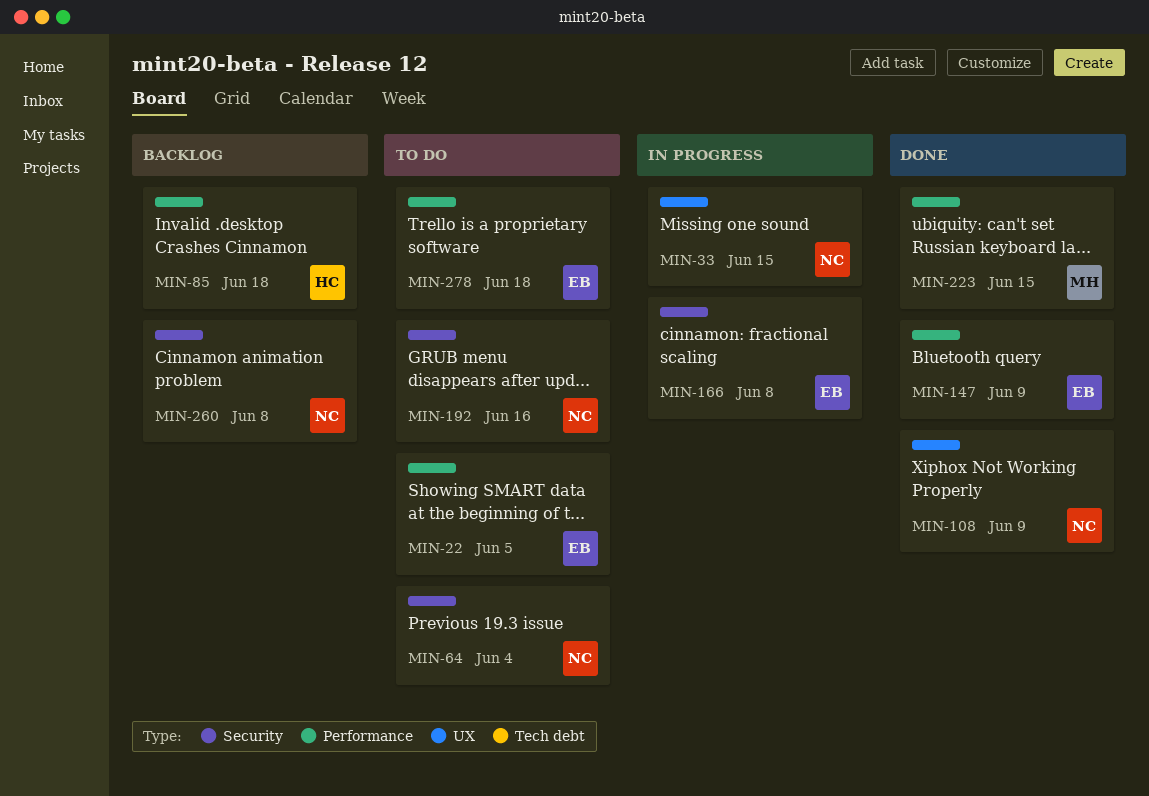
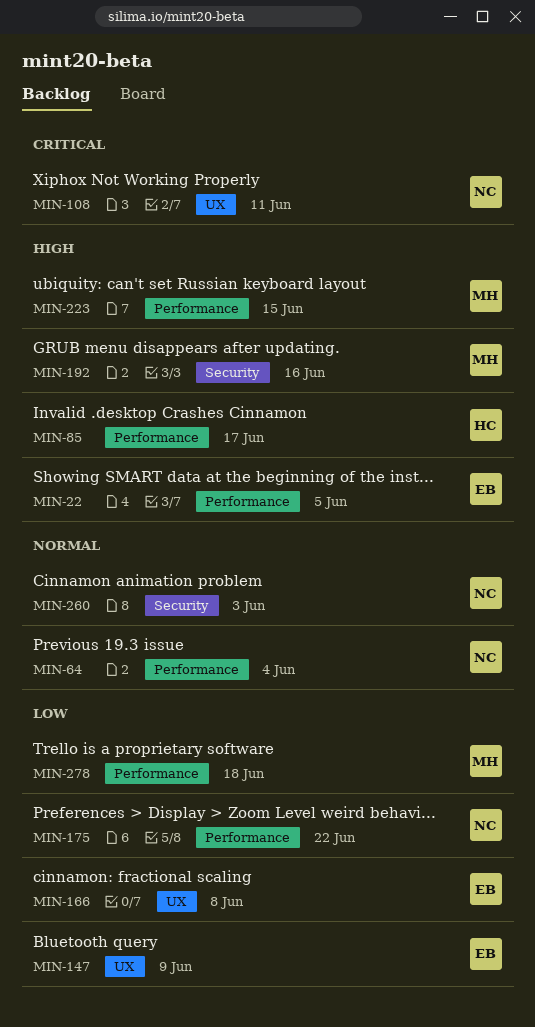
MIN-33: present -> none
MIN-64, label: Security -> Performance
MIN-85, due: Jun 18 -> Jun 17
MIN-108, due: Jun 9 -> Jun 11
MIN-147, label: Performance -> UX
MIN-166, label: Security -> UX
MIN-175: none -> present
MIN-192, owner: NC -> MH
MIN-260, due: Jun 8 -> Jun 3
MIN-278, owner: EB -> MH

